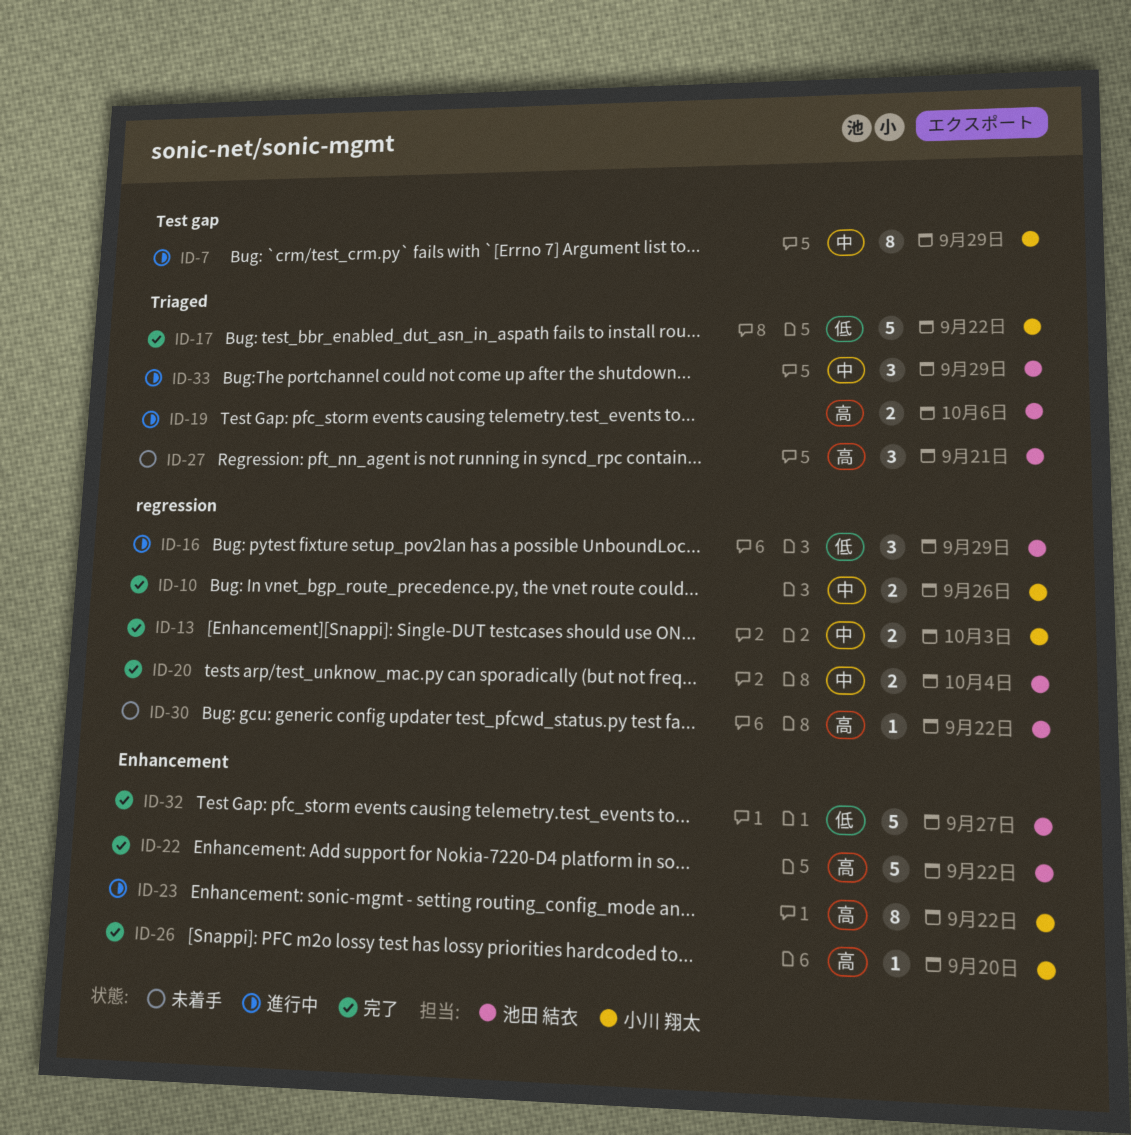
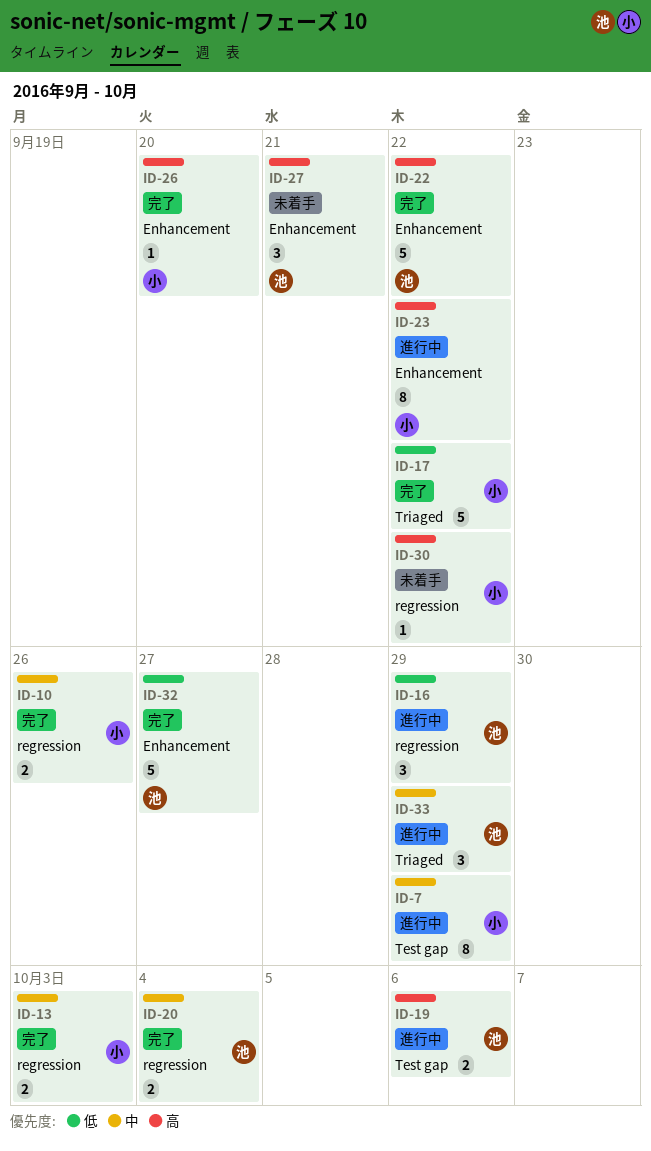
ID-19, label: Triaged -> Test gap
ID-27, label: Triaged -> Enhancement
ID-30, owner: 池田 結衣 -> 小川 翔太

